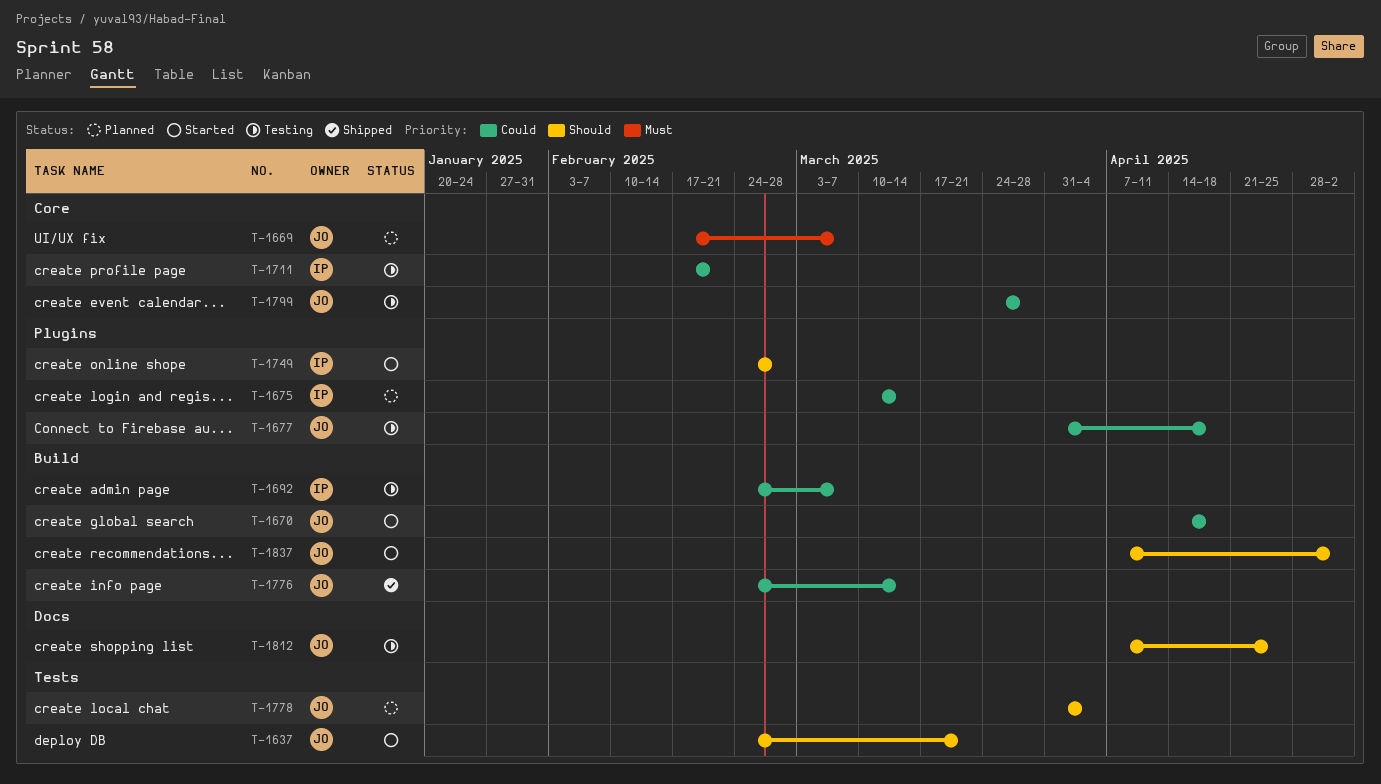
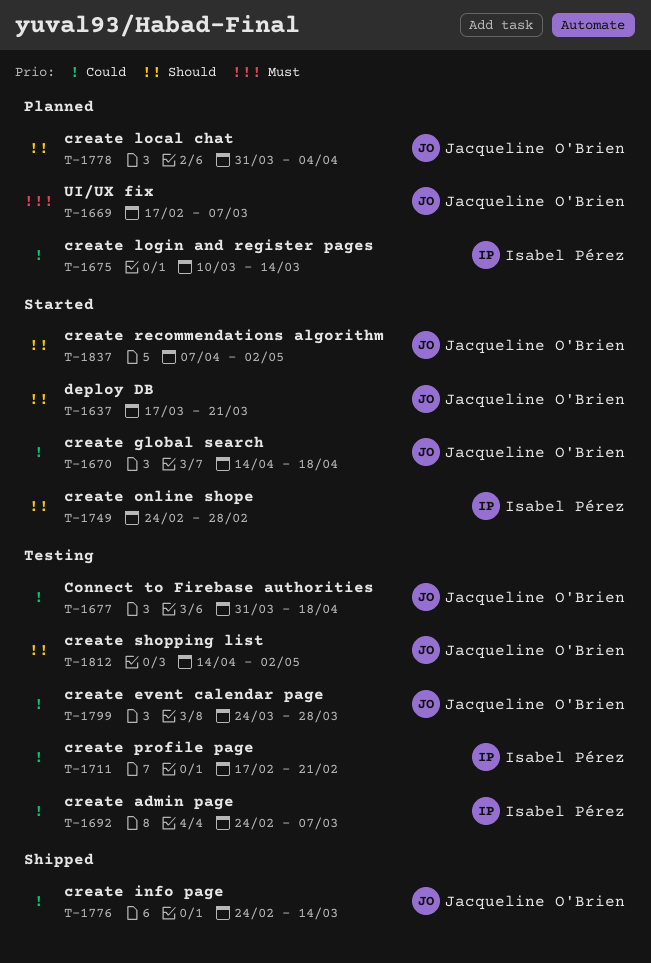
T-1637, start: Feb 24 -> Mar 17
T-1812, start: Apr 7 -> Apr 14
T-1812, due: Apr 25 -> May 2

